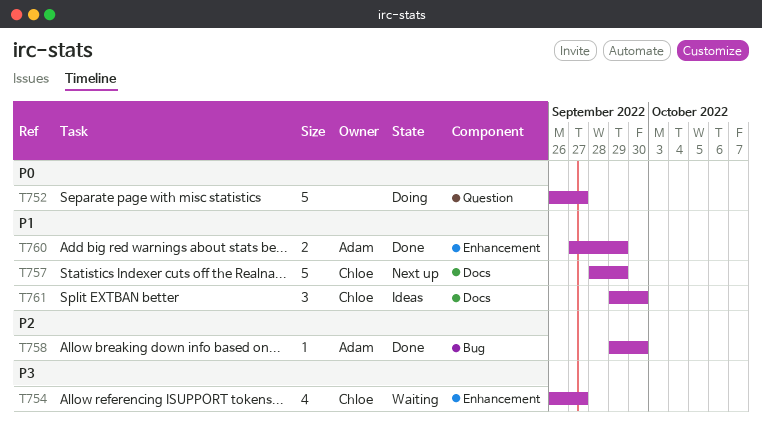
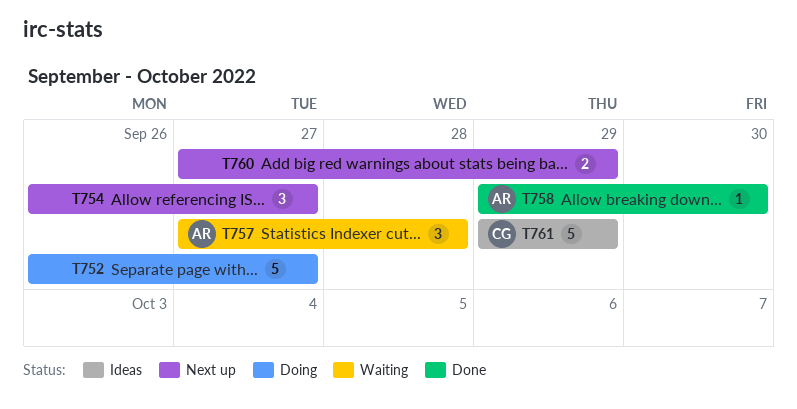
T754, status: Waiting -> Next up
T754, owner: Chloe -> none
T754, estimate: 4 -> 3
T757, status: Next up -> Waiting
T757, owner: Chloe -> Adam
T757, estimate: 5 -> 3
T757, start: Sep 28 -> Sep 27
T757, due: Sep 29 -> Sep 28
T760, status: Done -> Next up
T760, owner: Adam -> none
T761, estimate: 3 -> 5
T761, due: Sep 30 -> Sep 29

